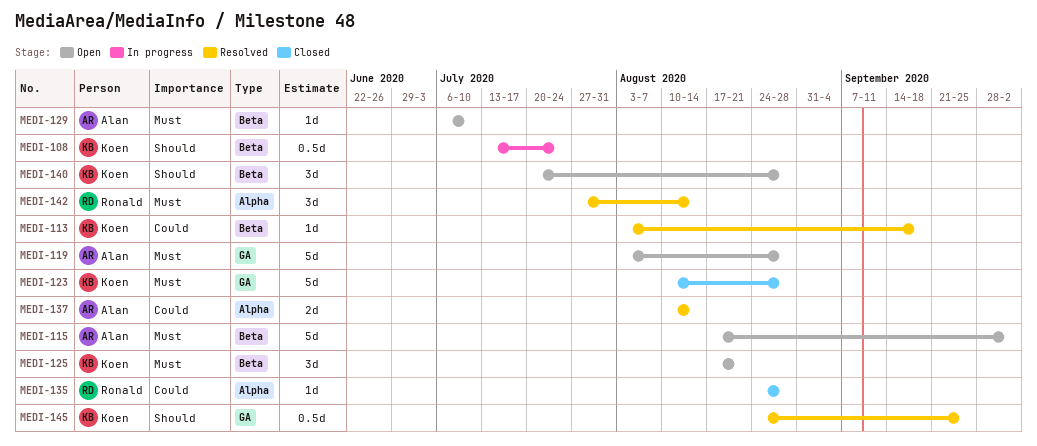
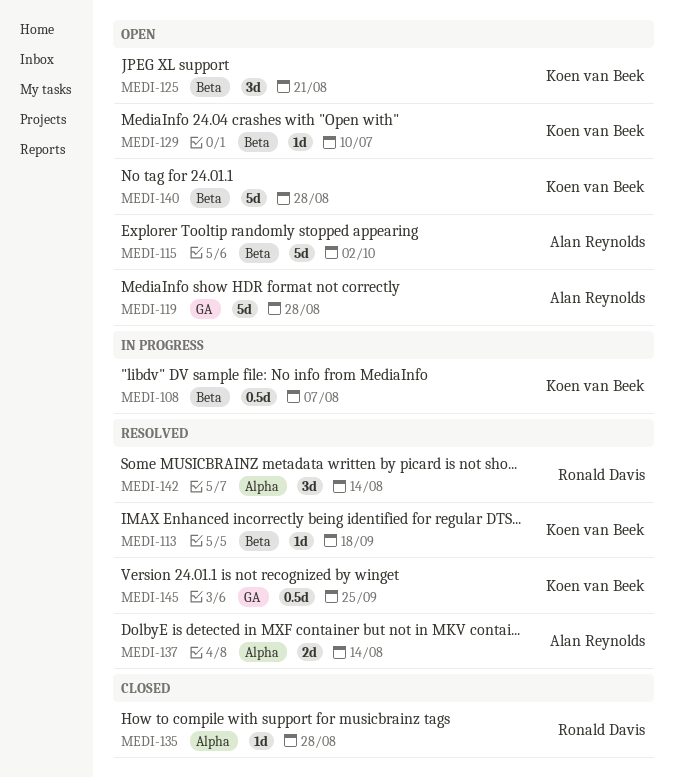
MEDI-108, due: Jul 24 -> Aug 7
MEDI-123: present -> none
MEDI-129, owner: Alan Reynolds -> Koen van Beek
MEDI-140, estimate: 3d -> 5d

